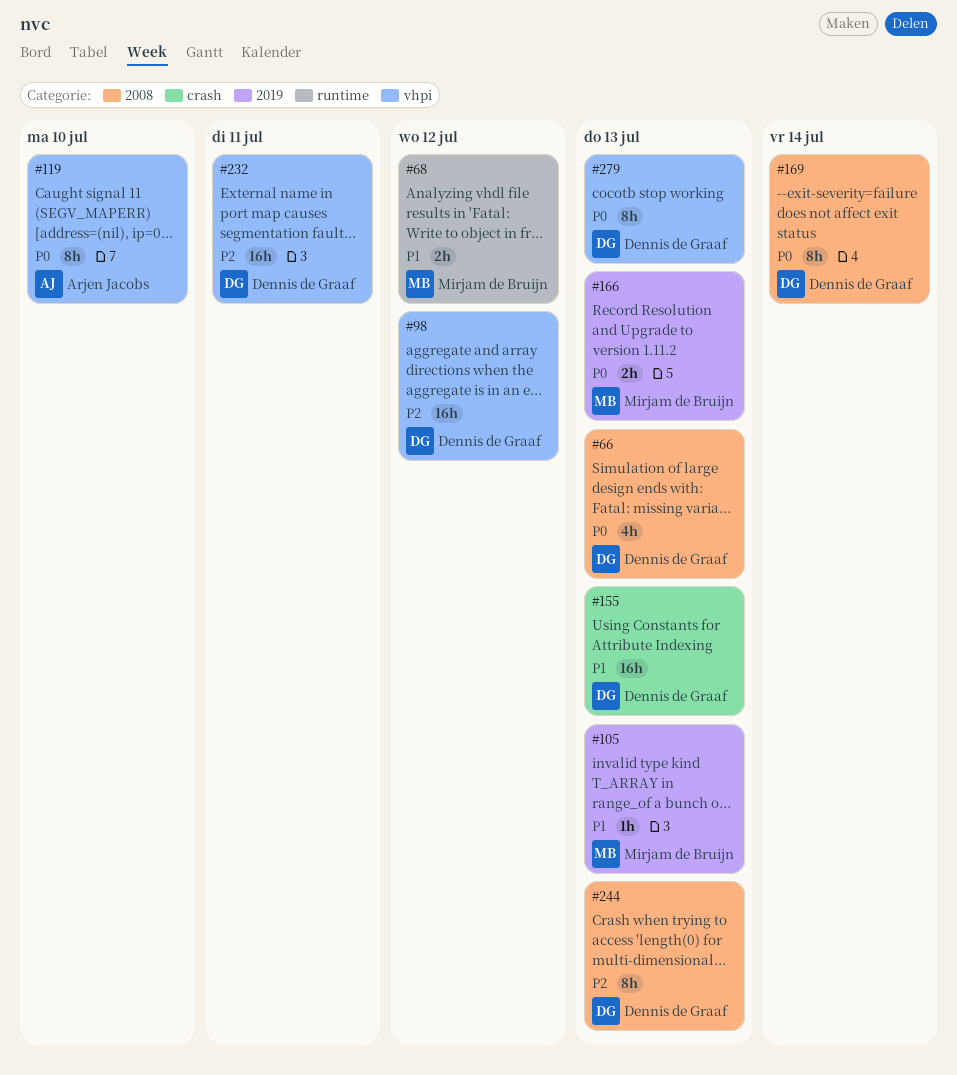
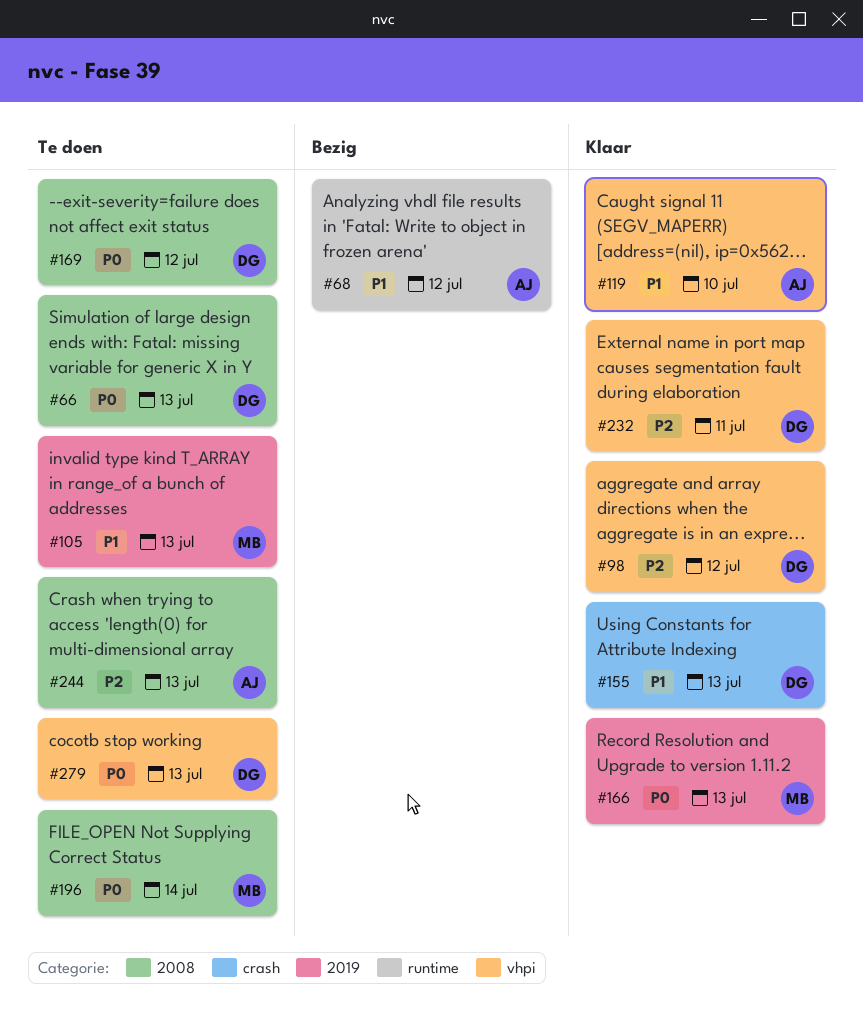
#68, owner: Mirjam de Bruijn -> Arjen Jacobs
#119, priority: P0 -> P1
#169, due: Jul 14 -> Jul 12
#196: none -> present
#244, owner: Dennis de Graaf -> Arjen Jacobs

